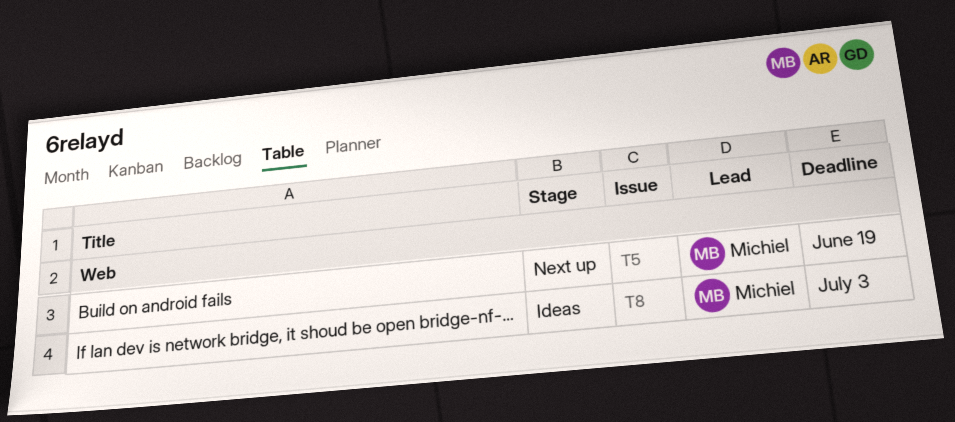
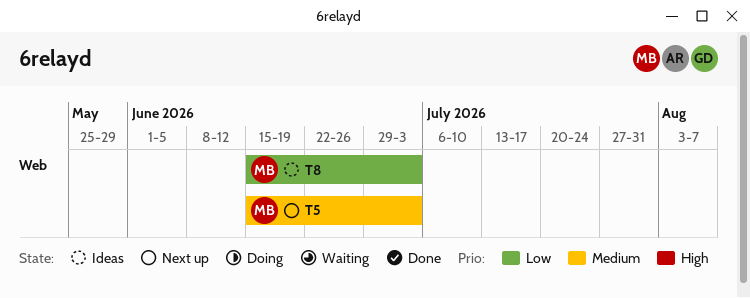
T5, due: Jun 19 -> Jul 3

